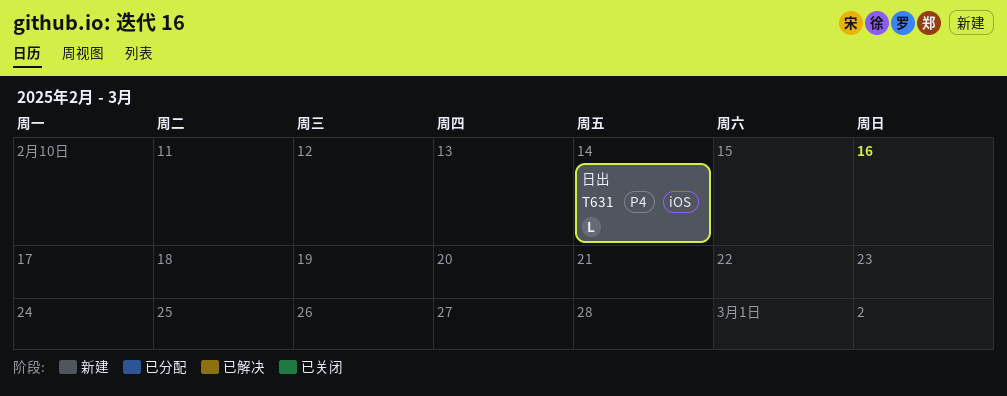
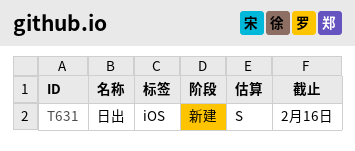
T631, estimate: L -> S
T631, due: Feb 14 -> Feb 16

